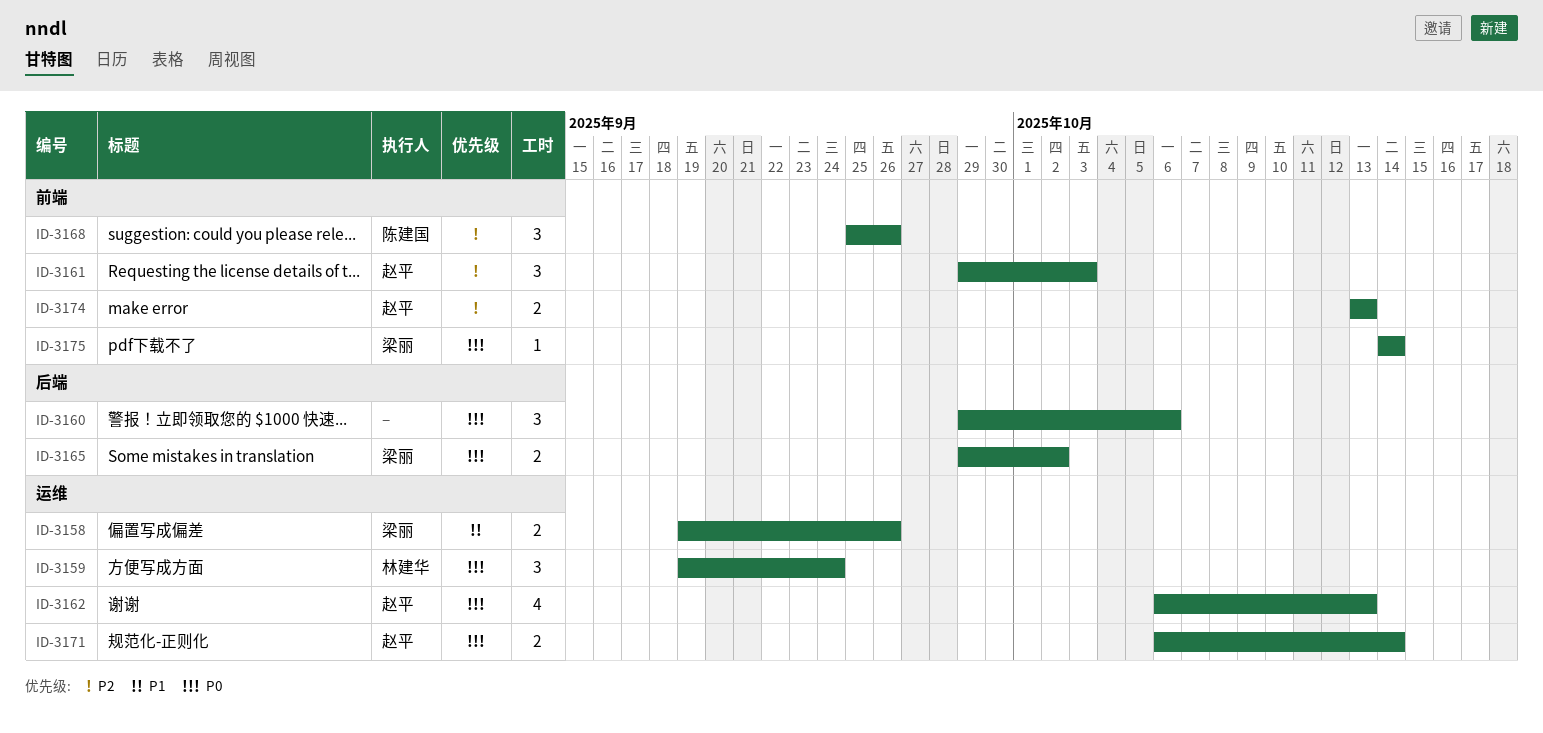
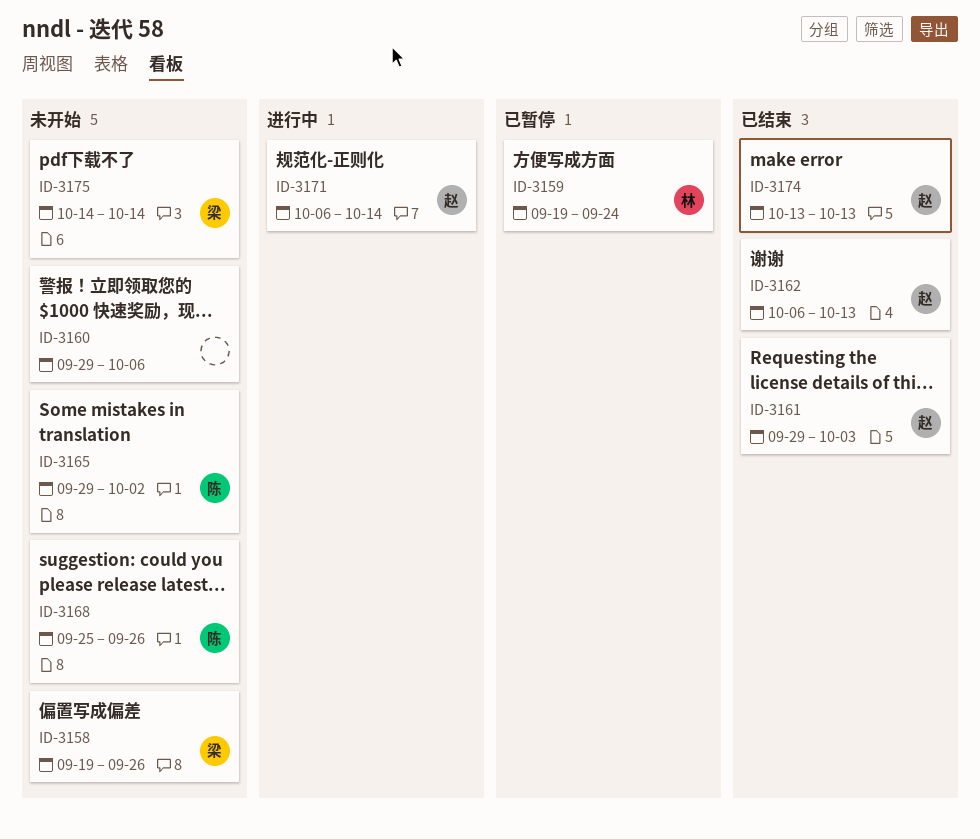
ID-3165, owner: 梁丽 -> 陈建国

